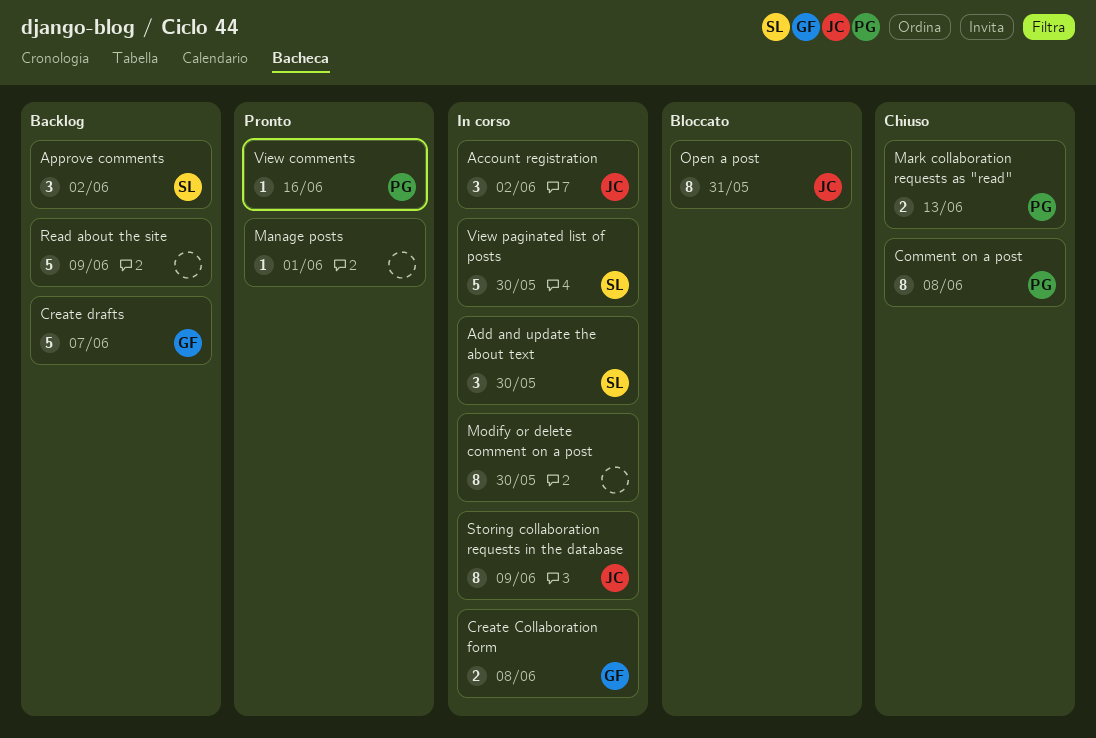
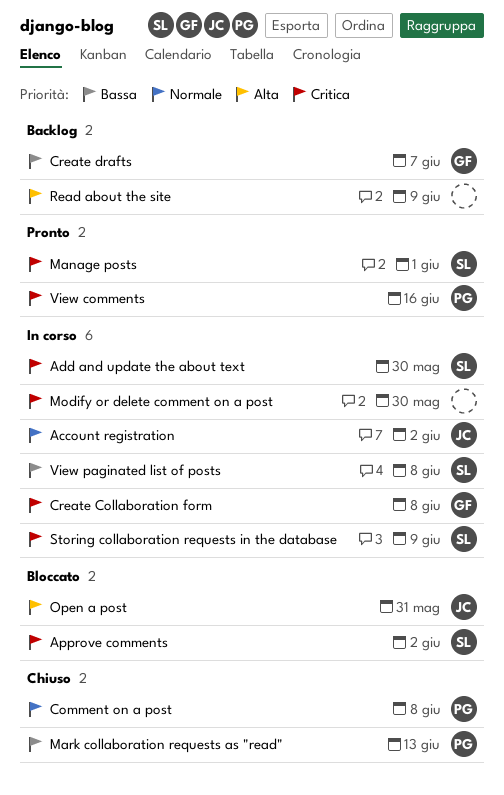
Approve comments, status: Backlog -> Bloccato
Manage posts, owner: none -> SL
Storing collaboration requests in the database, owner: JC -> SL
View paginated list of posts, due: May 30 -> Jun 8

